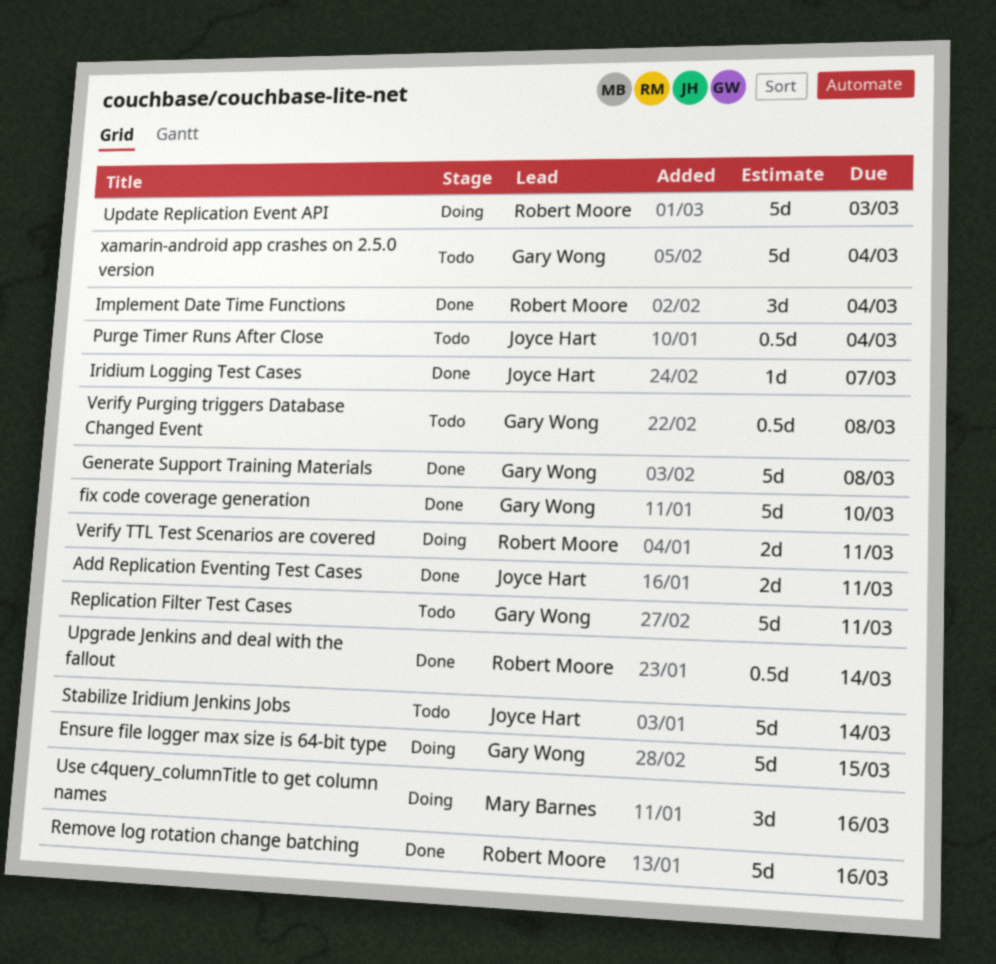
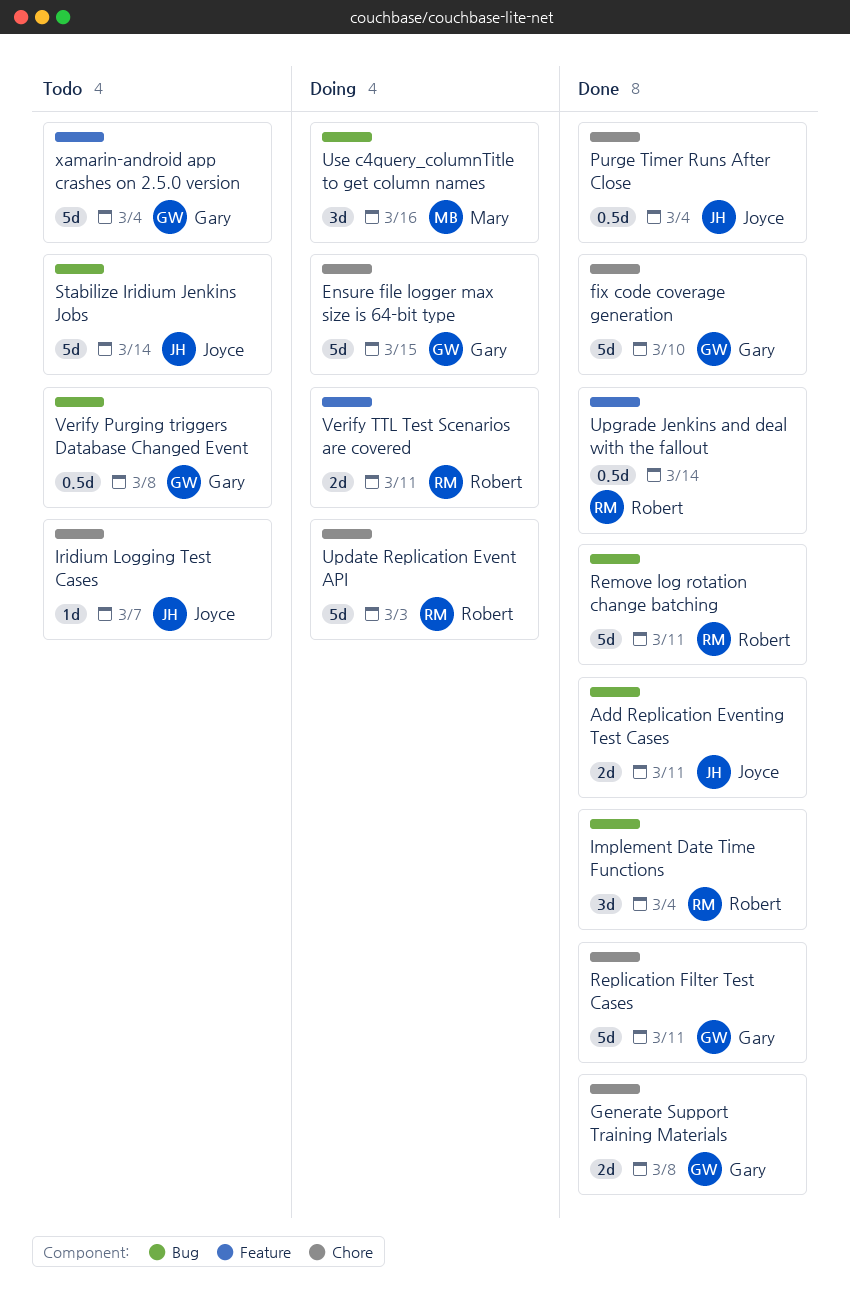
Generate Support Training Materials, estimate: 5d -> 2d
Iridium Logging Test Cases, status: Done -> Todo
Purge Timer Runs After Close, status: Todo -> Done
Remove log rotation change batching, due: Mar 16 -> Mar 11
Replication Filter Test Cases, status: Todo -> Done

